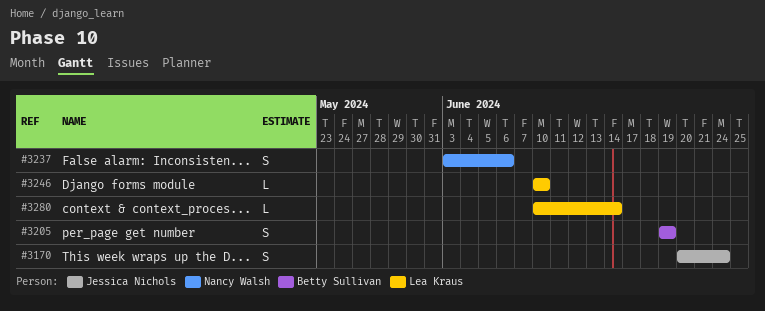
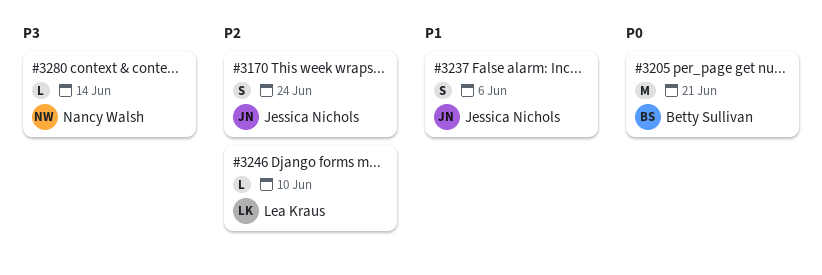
#3205, estimate: S -> M
#3205, due: Jun 19 -> Jun 21
#3237, owner: Nancy Walsh -> Jessica Nichols
#3280, owner: Lea Kraus -> Nancy Walsh

